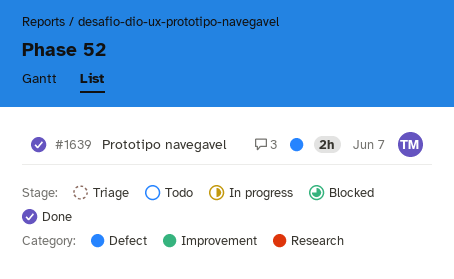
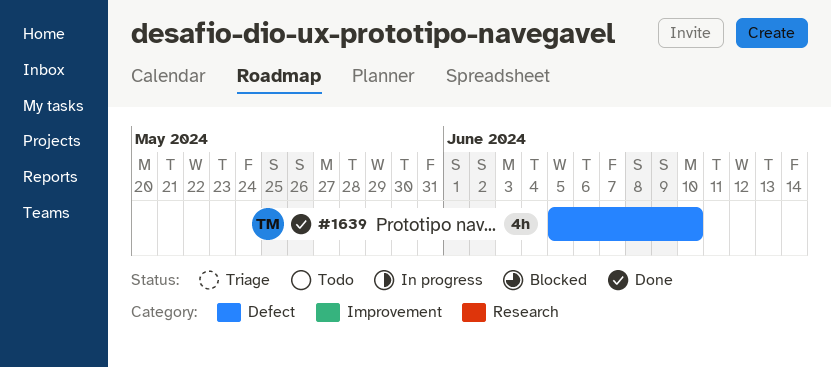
#1639, estimate: 2h -> 4h
#1639, due: Jun 7 -> Jun 10

